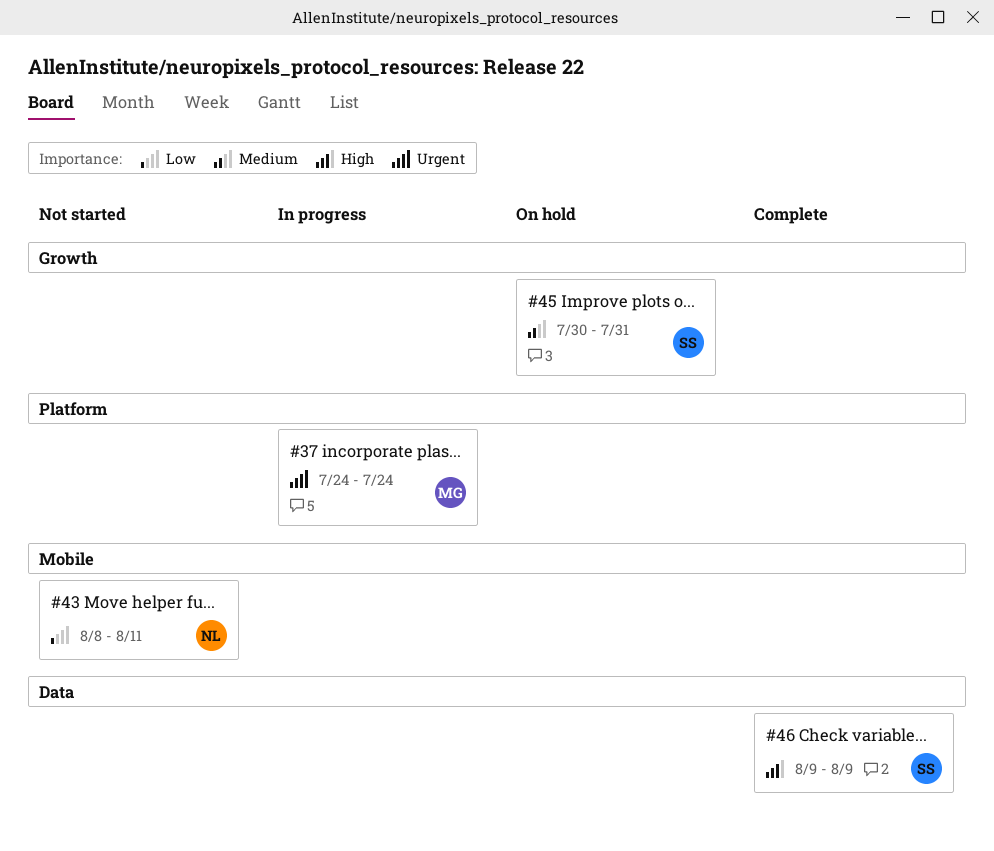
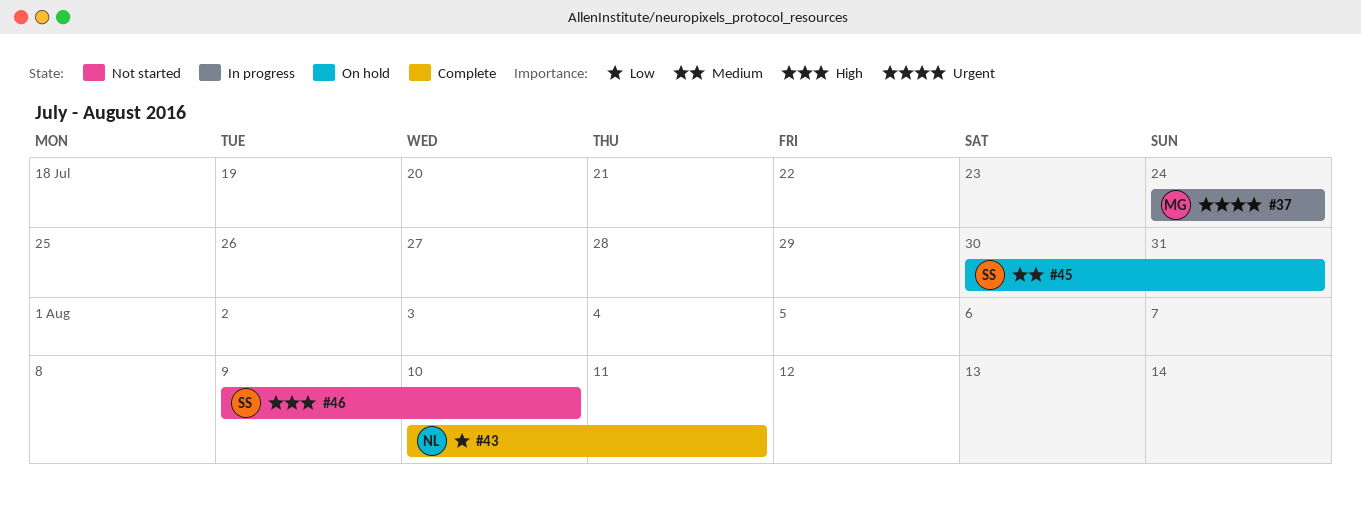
#43, status: Not started -> Complete
#43, start: Aug 8 -> Aug 10
#46, status: Complete -> Not started
#46, due: Aug 9 -> Aug 10

